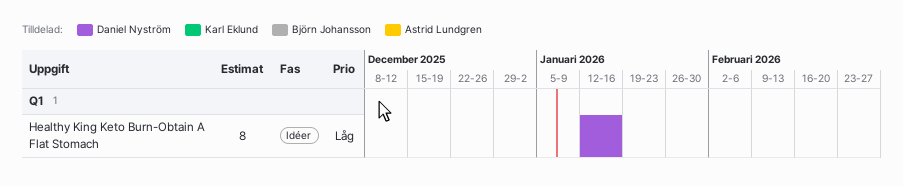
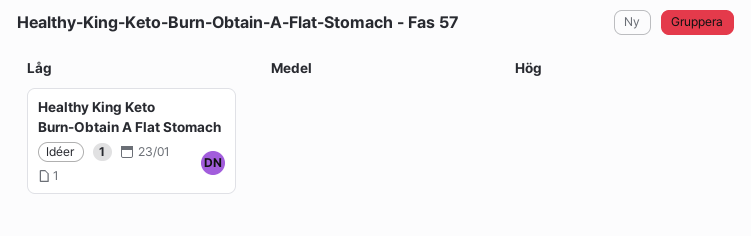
Healthy King Keto Burn-Obtain A Flat Stomach, estimate: 8 -> 1
Healthy King Keto Burn-Obtain A Flat Stomach, due: Jan 16 -> Jan 23

